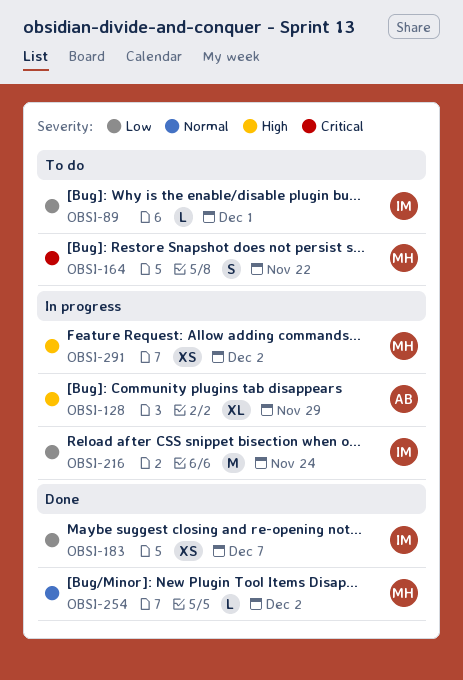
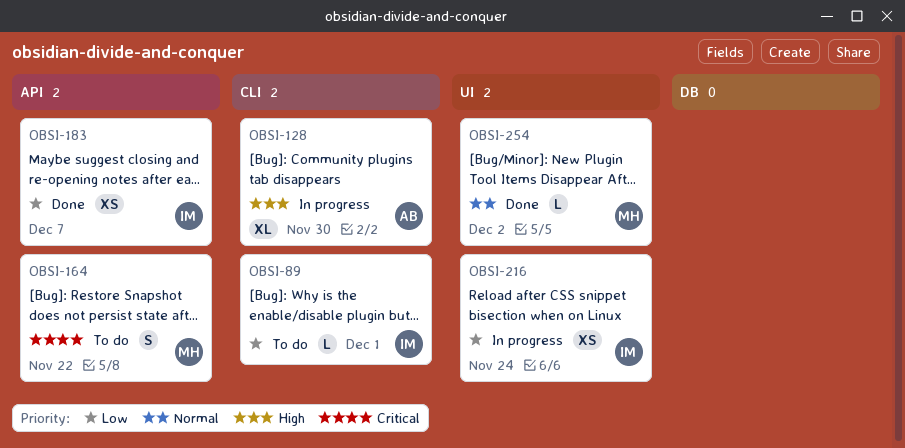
OBSI-128, due: Nov 29 -> Nov 30
OBSI-216, estimate: M -> XS
OBSI-291: present -> none

